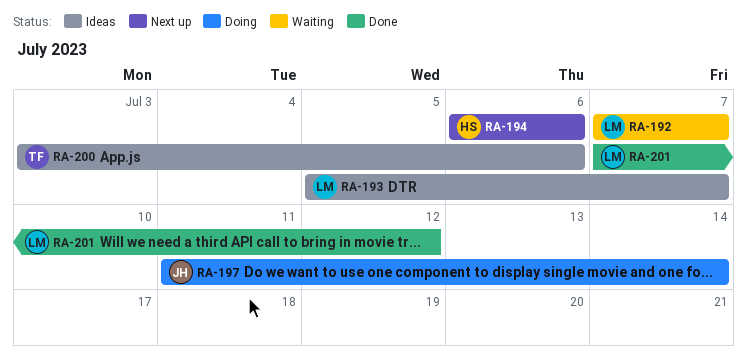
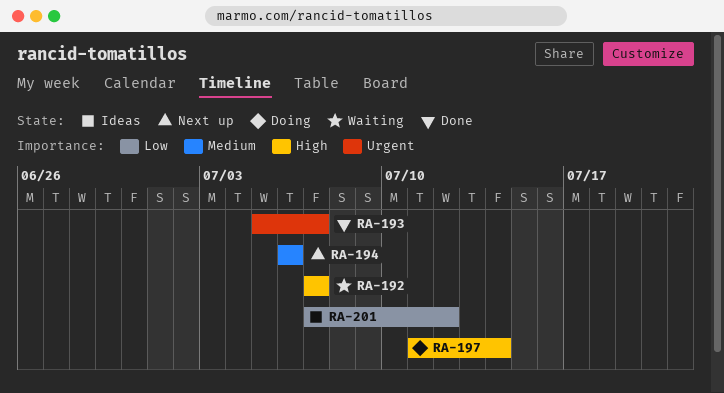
RA-193, status: Ideas -> Done
RA-200: present -> none
RA-201, status: Done -> Ideas

